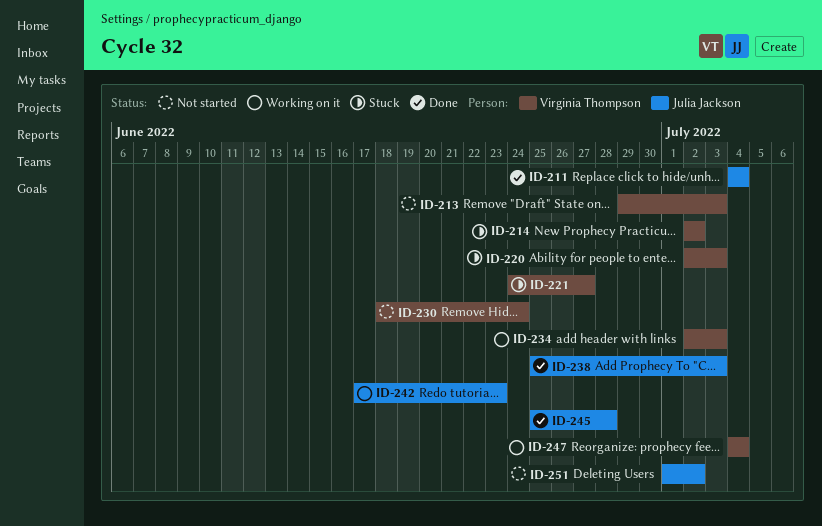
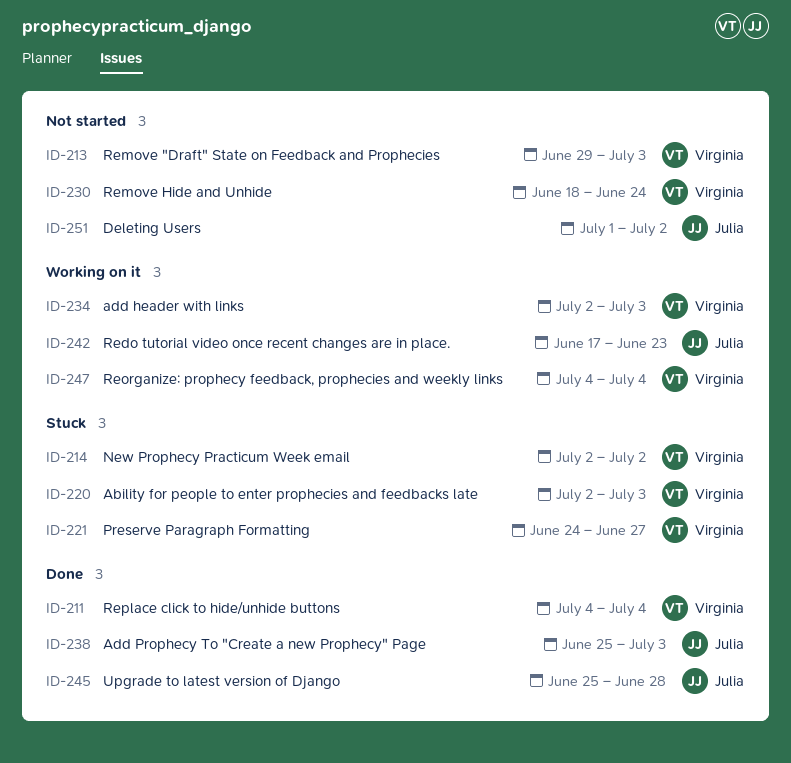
ID-211, owner: Julia Jackson -> Virginia Thompson

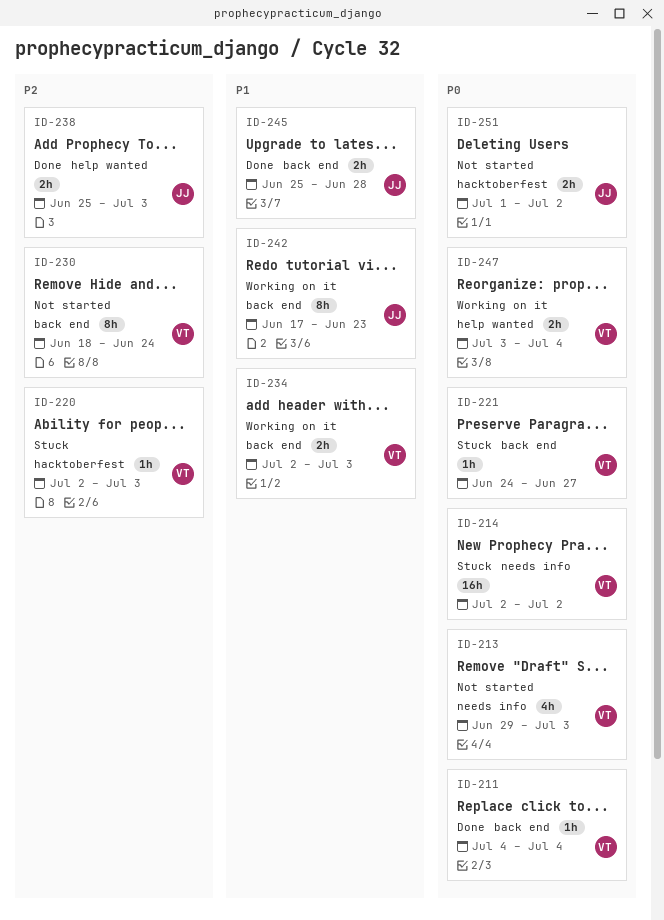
ID-247, start: Jul 4 -> Jul 3

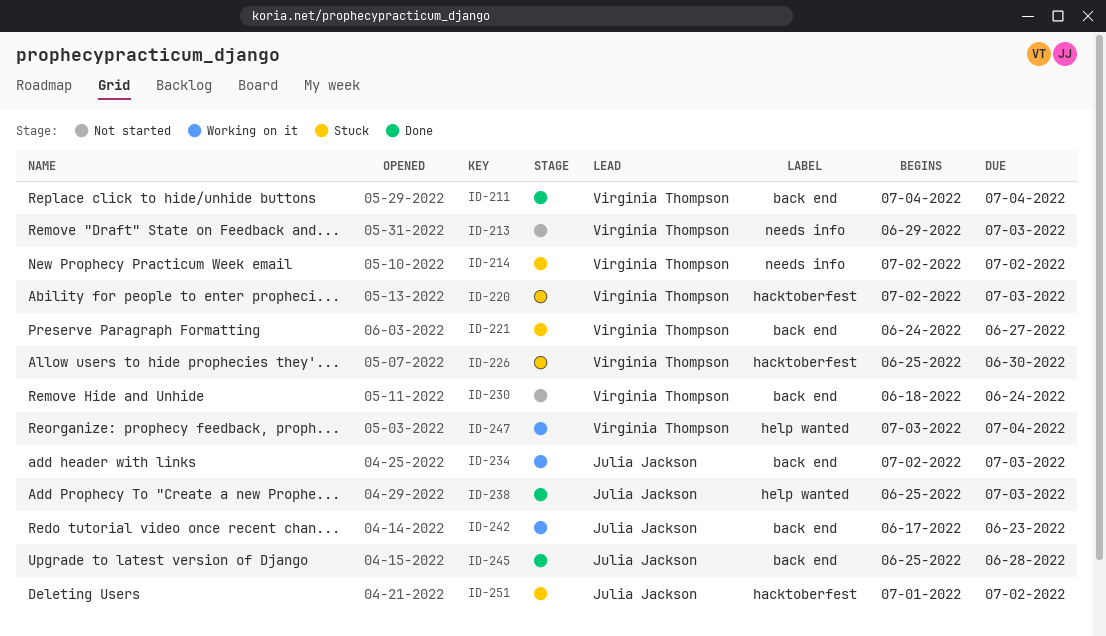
ID-226: none -> present
ID-234, owner: Virginia Thompson -> Julia Jackson
ID-251, status: Not started -> Stuck

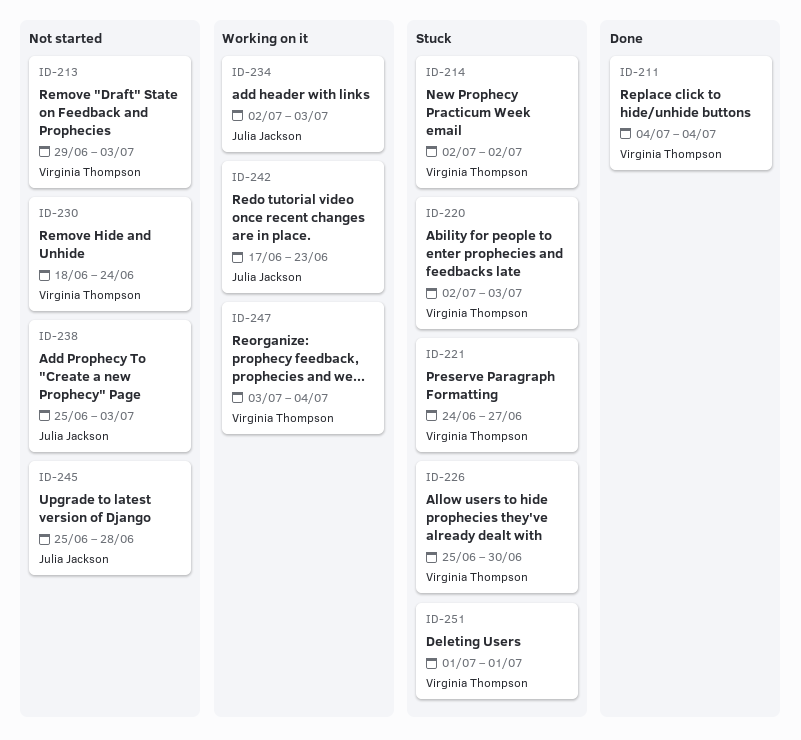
ID-238, status: Done -> Not started
ID-245, status: Done -> Not started
ID-251, owner: Julia Jackson -> Virginia Thompson
ID-251, due: Jul 2 -> Jul 1

